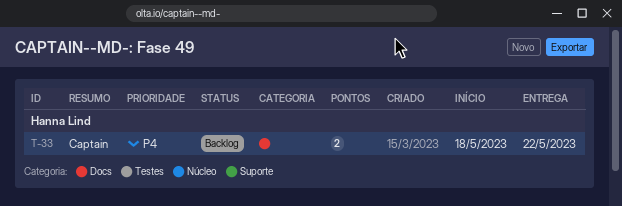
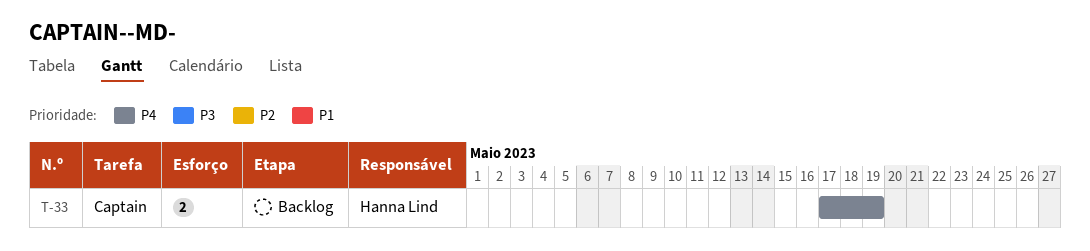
T-33, start: May 18 -> May 17
T-33, due: May 22 -> May 19

